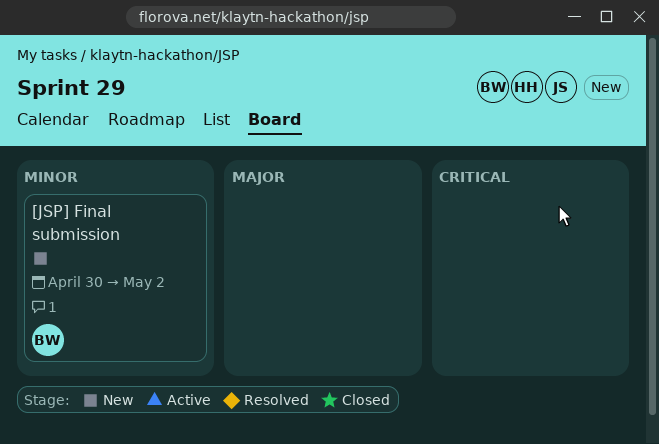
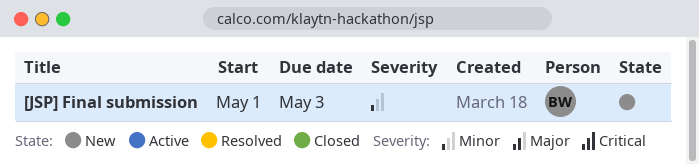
[JSP] Final submission, start: Apr 30 -> May 1
[JSP] Final submission, due: May 2 -> May 3

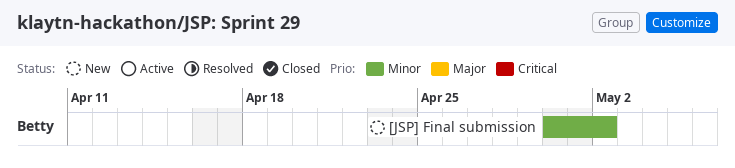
[JSP] Final submission, start: May 1 -> Apr 30
[JSP] Final submission, due: May 3 -> May 2

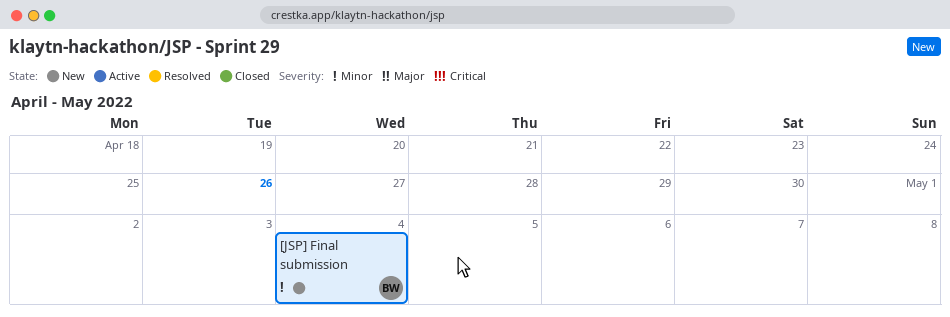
[JSP] Final submission, due: May 2 -> May 4

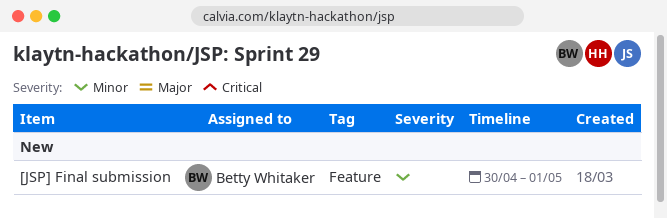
[JSP] Final submission, due: May 4 -> May 1

